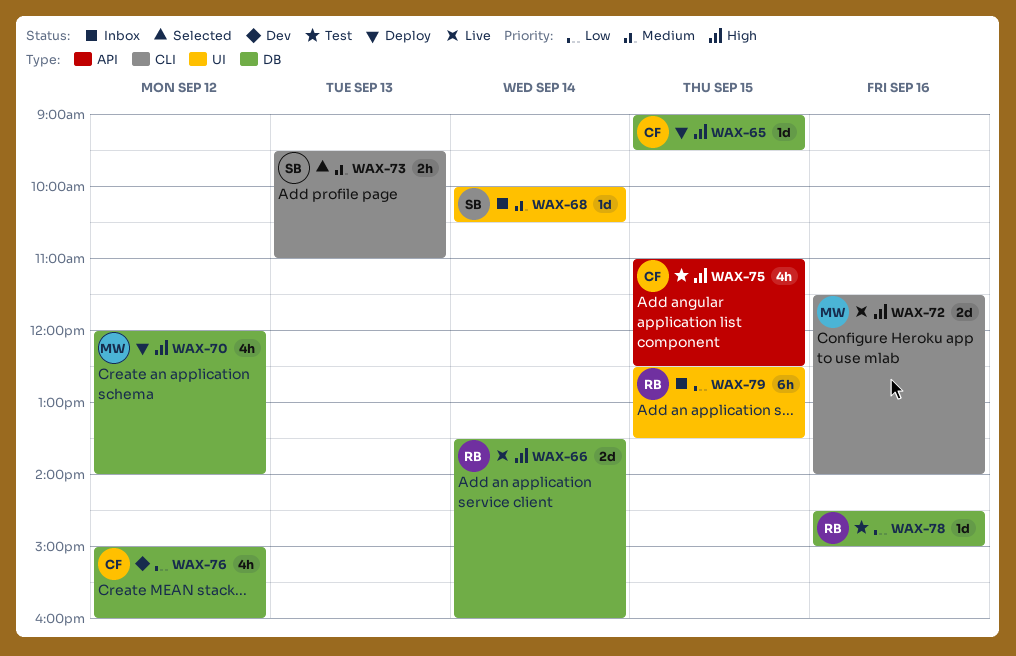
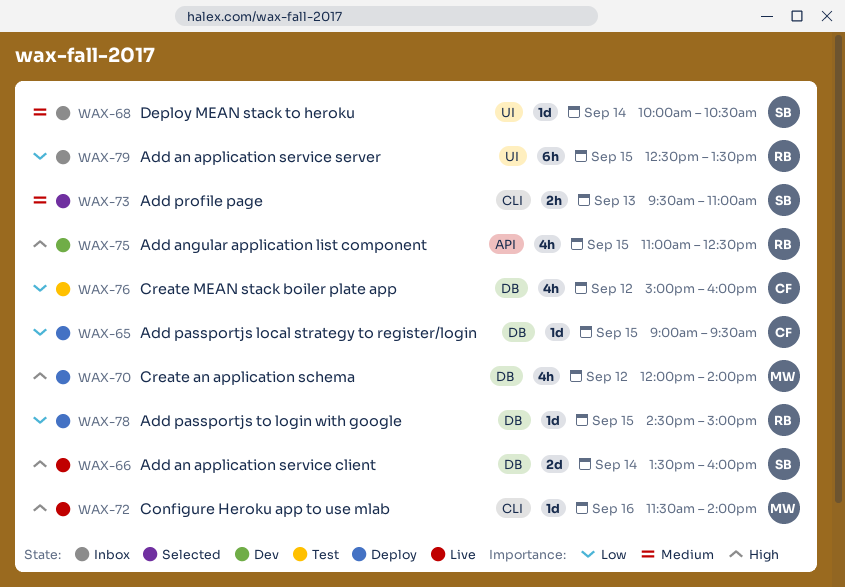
WAX-65, priority: High -> Low
WAX-66, owner: RB -> SB
WAX-72, estimate: 2d -> 1d
WAX-75, status: Test -> Dev
WAX-75, owner: CF -> RB
WAX-76, status: Dev -> Test
WAX-78, status: Test -> Deploy
WAX-78, day: Sep 16 -> Sep 15

